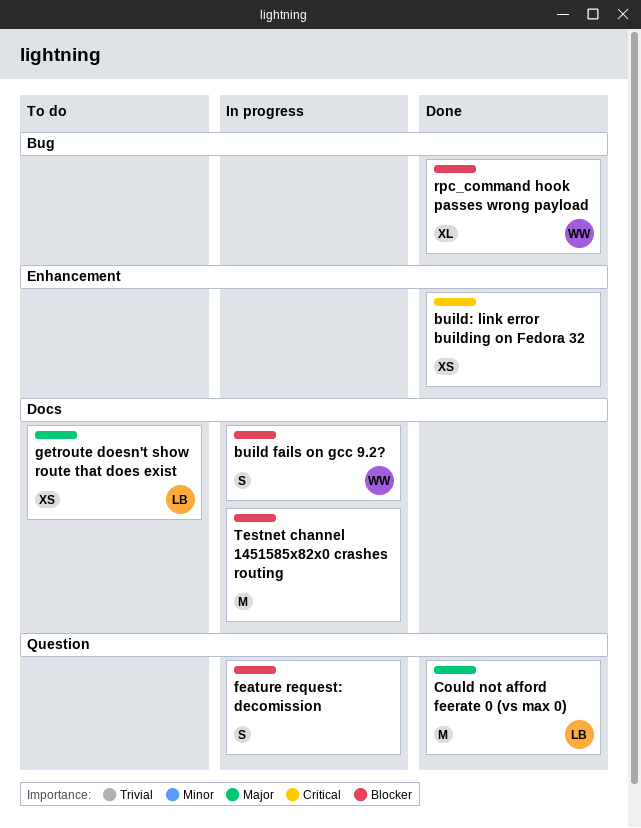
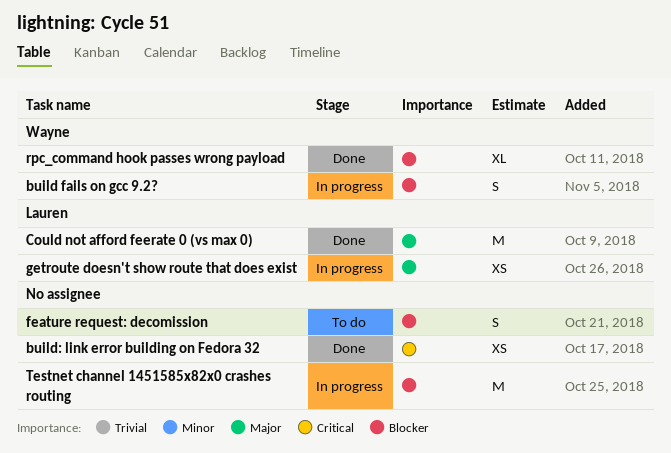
feature request: decomission, status: In progress -> To do
getroute doesn't show route that does exist, status: To do -> In progress

